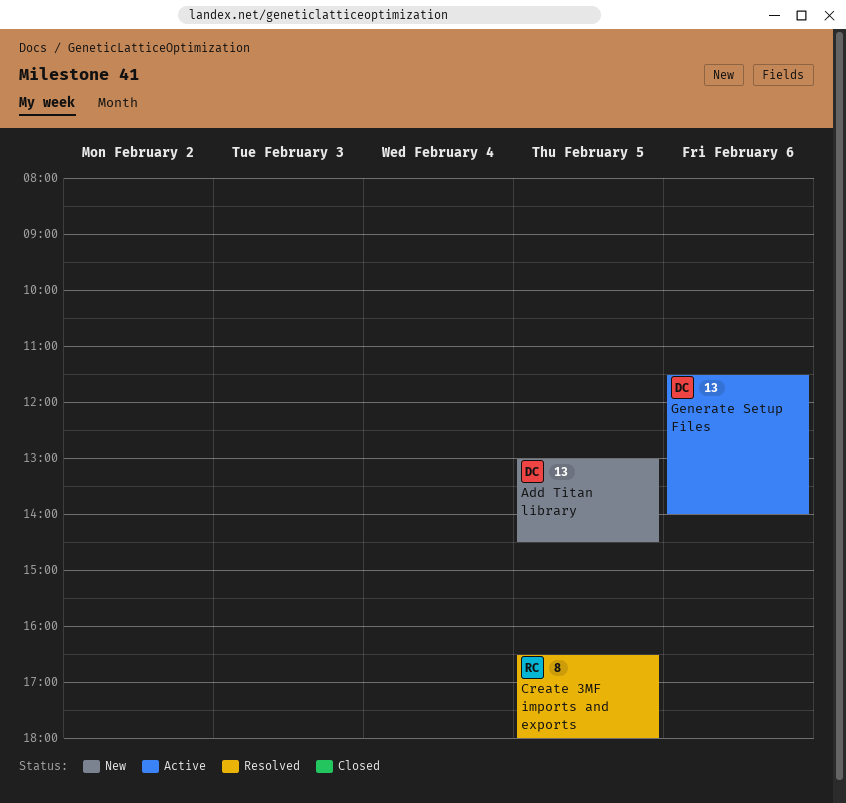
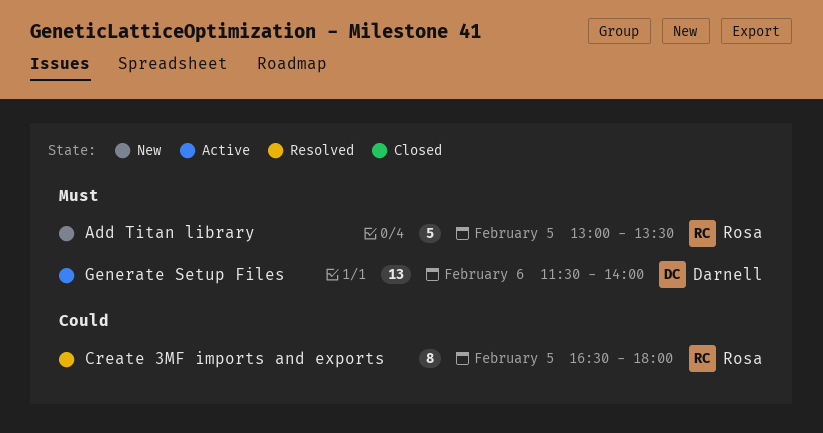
Add Titan library, owner: Darnell -> Rosa
Add Titan library, estimate: 13 -> 5
Add Titan library, ends: 14:30 -> 13:30

